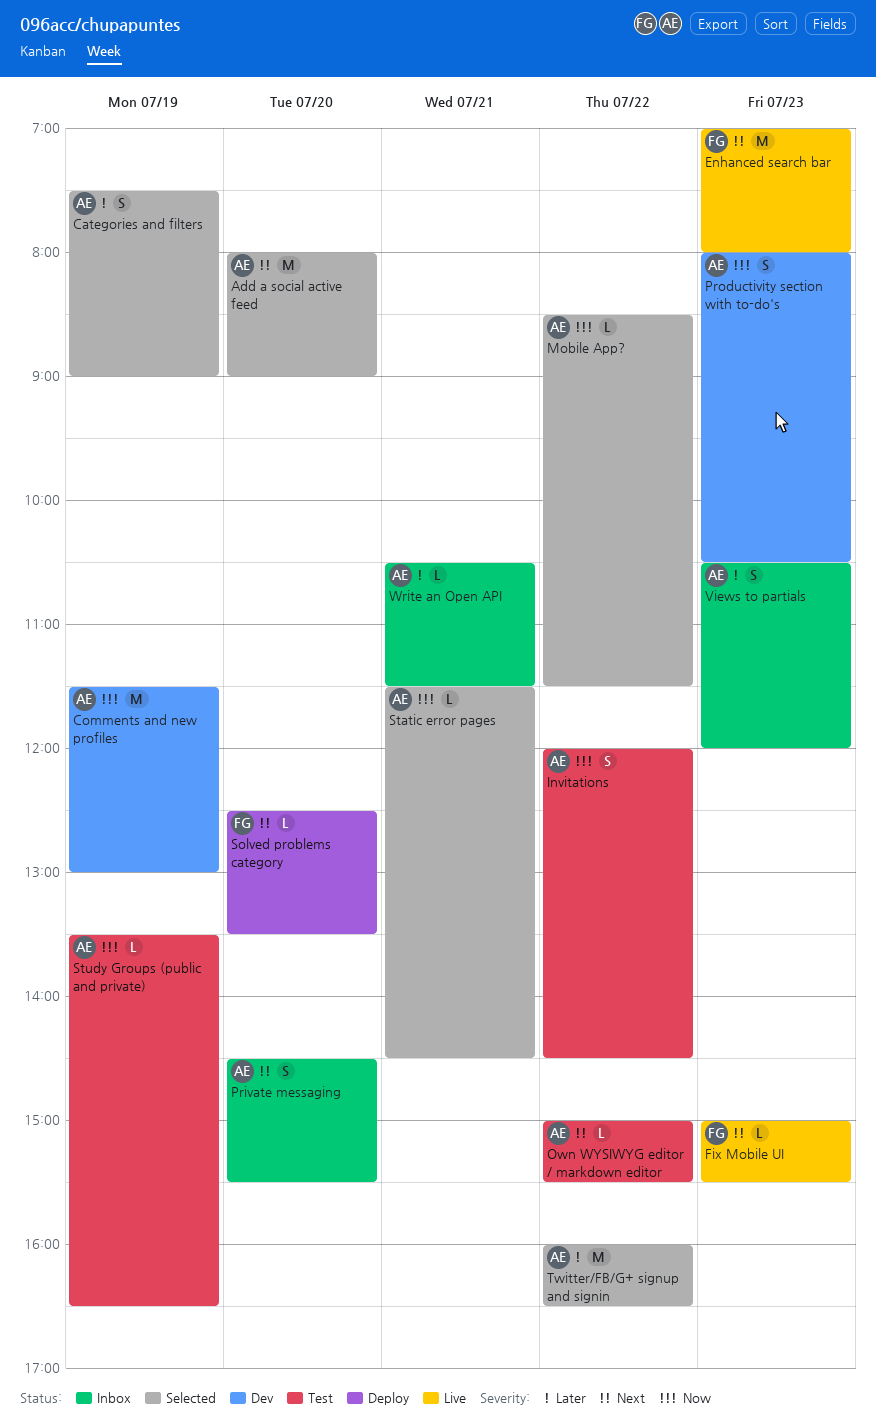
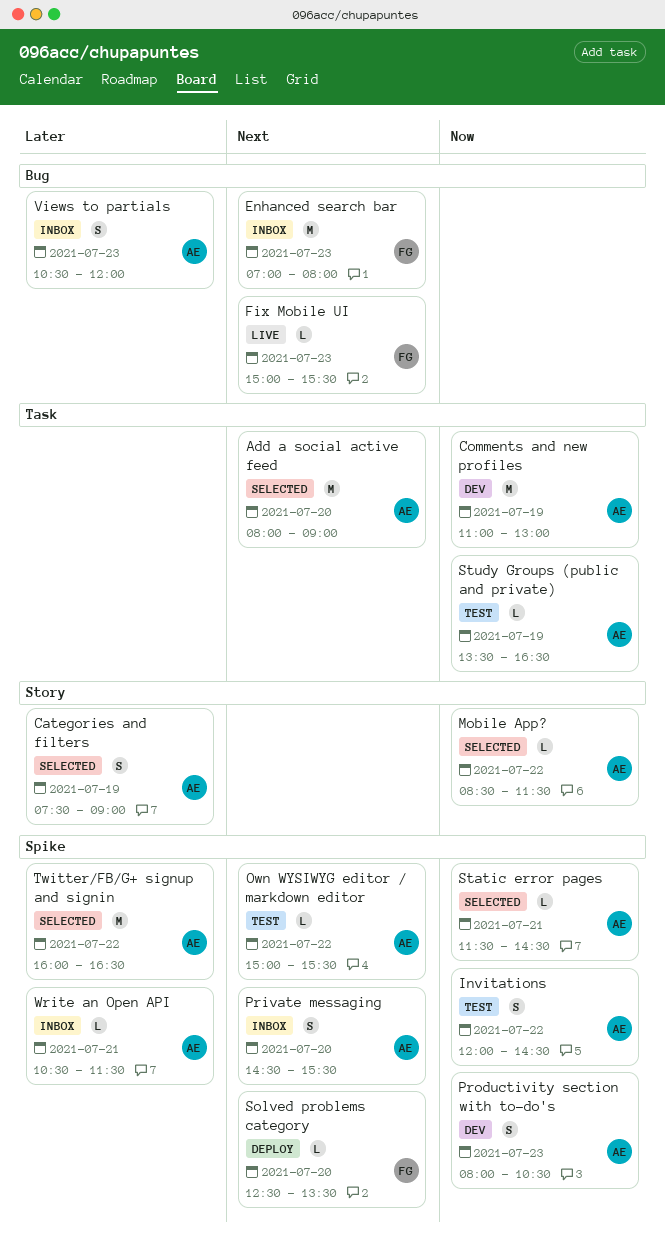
Comments and new profiles, begins: 11:30 -> 11:00
Enhanced search bar, status: Live -> Inbox

